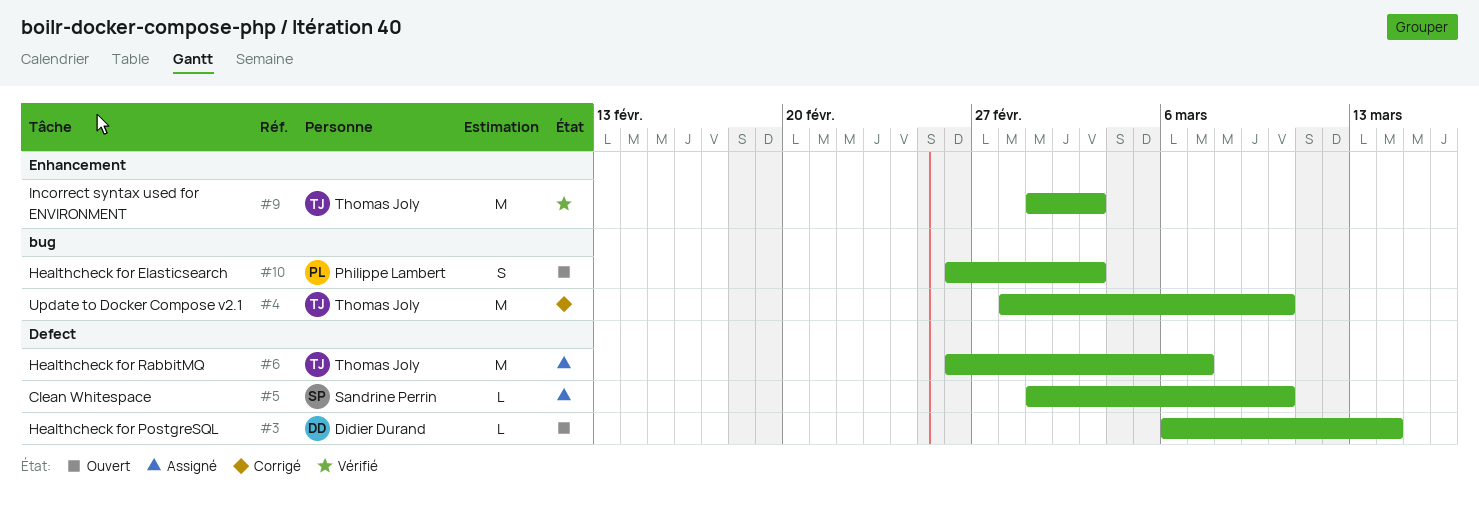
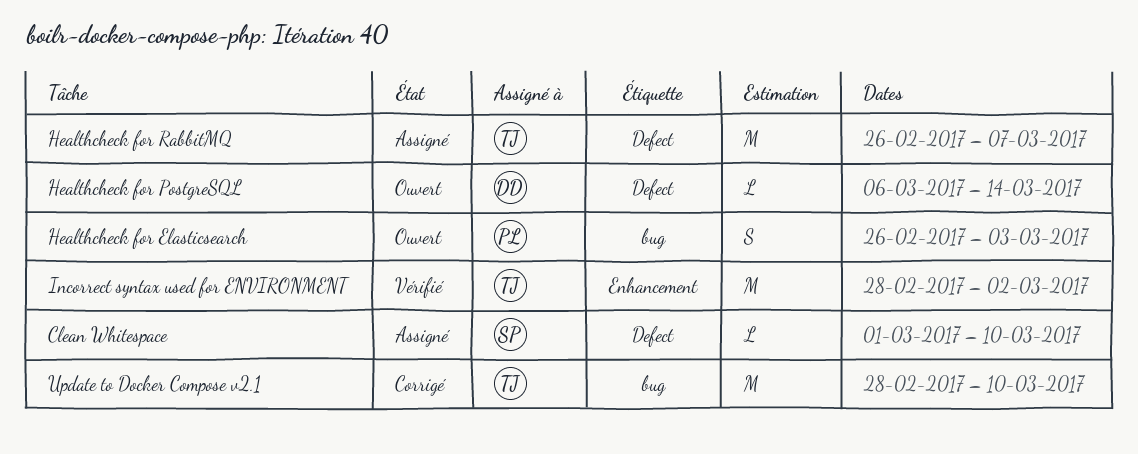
Incorrect syntax used for ENVIRONMENT, start: Mar 1 -> Feb 28
Incorrect syntax used for ENVIRONMENT, due: Mar 3 -> Mar 2

